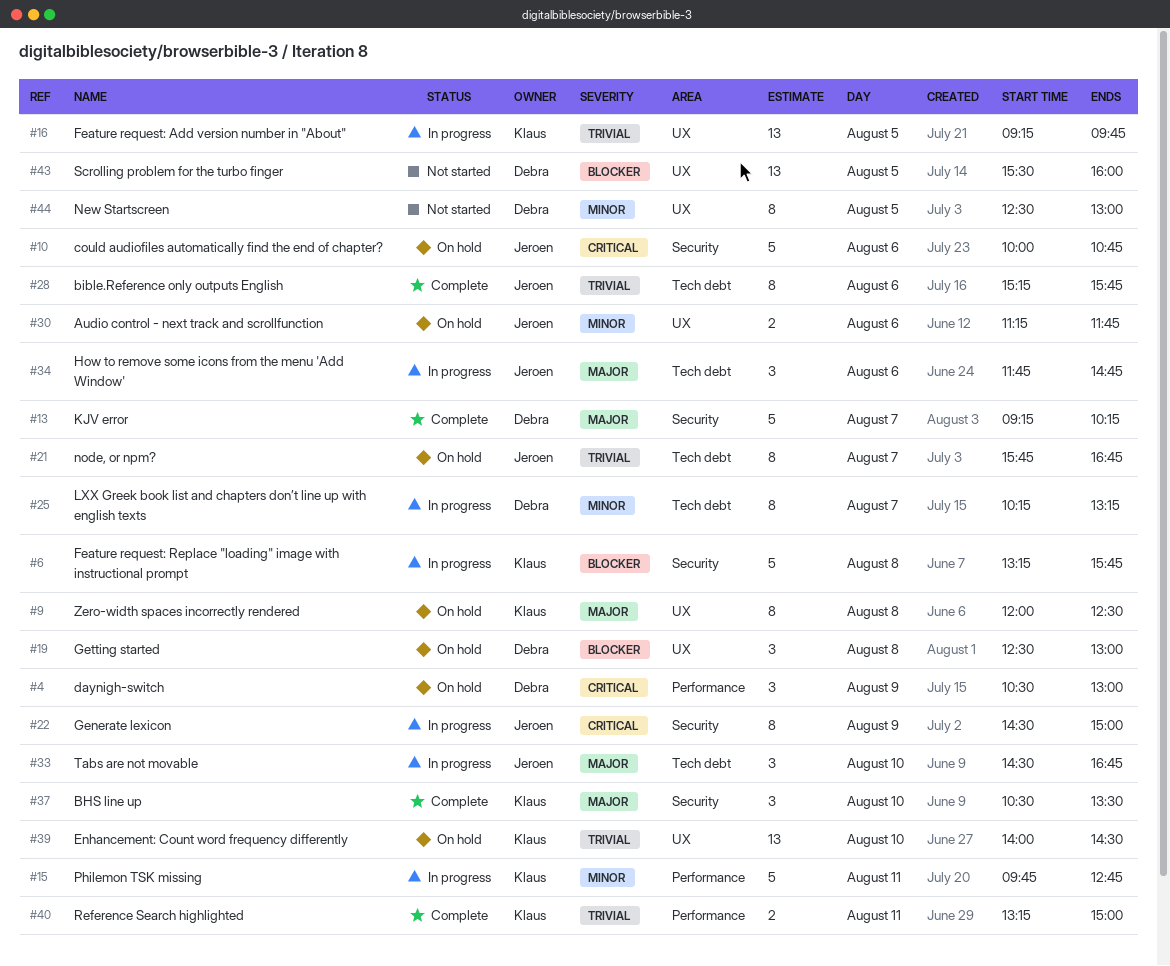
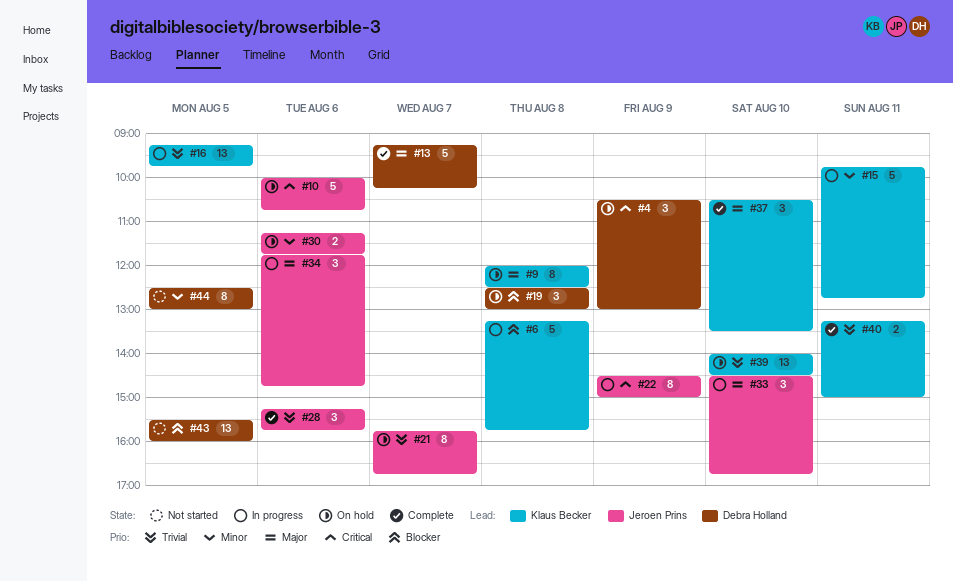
#25: present -> none
#28, estimate: 8 -> 3

